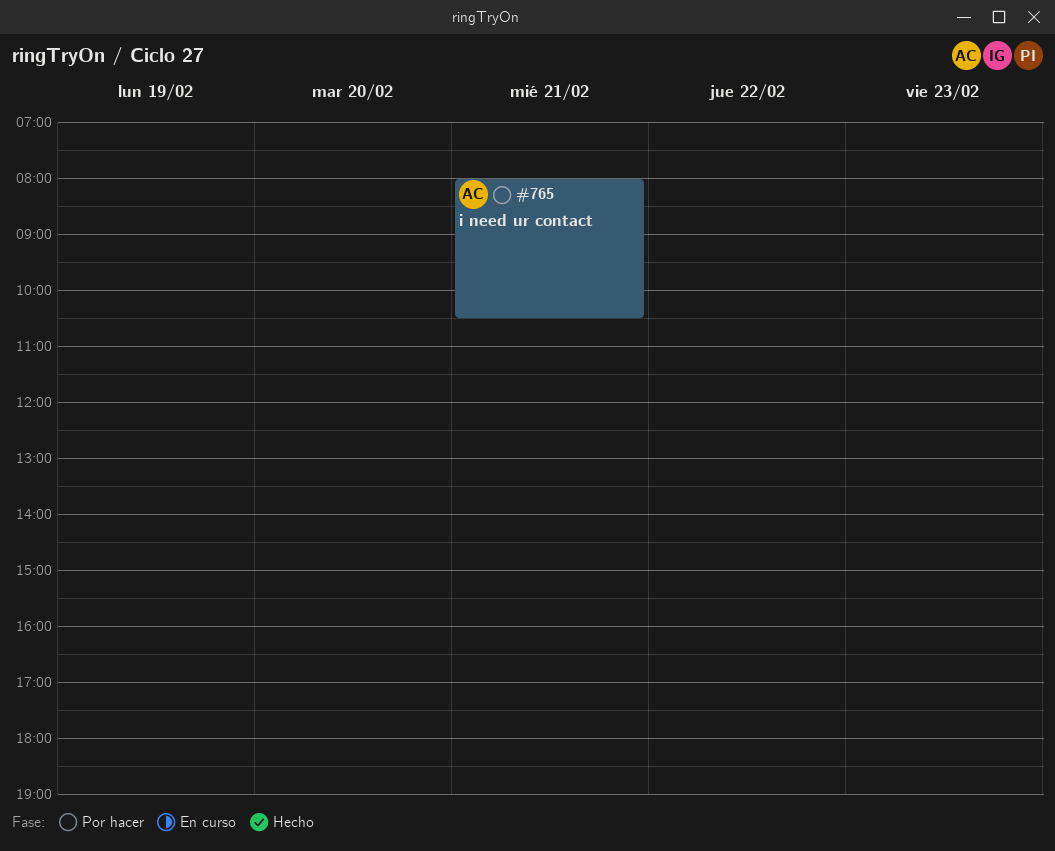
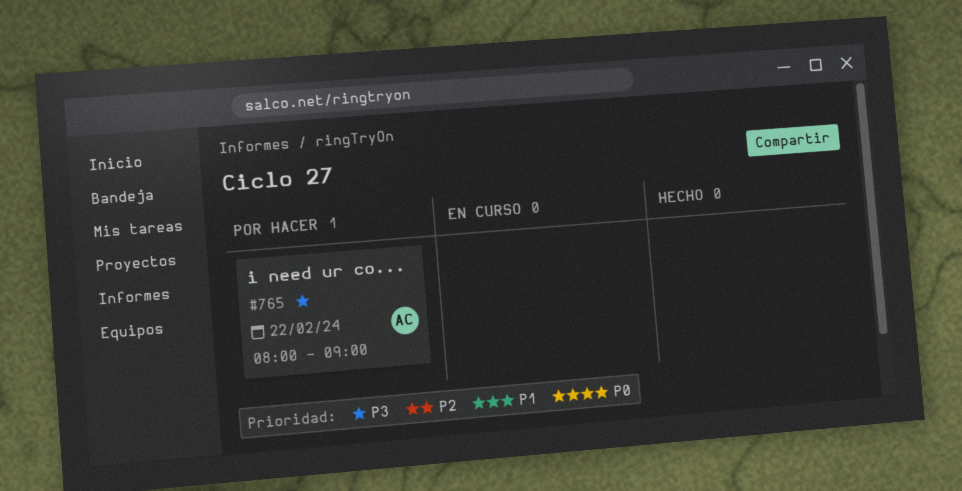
#765, day: Feb 21 -> Feb 22
#765, ends: 10:30 -> 09:00

